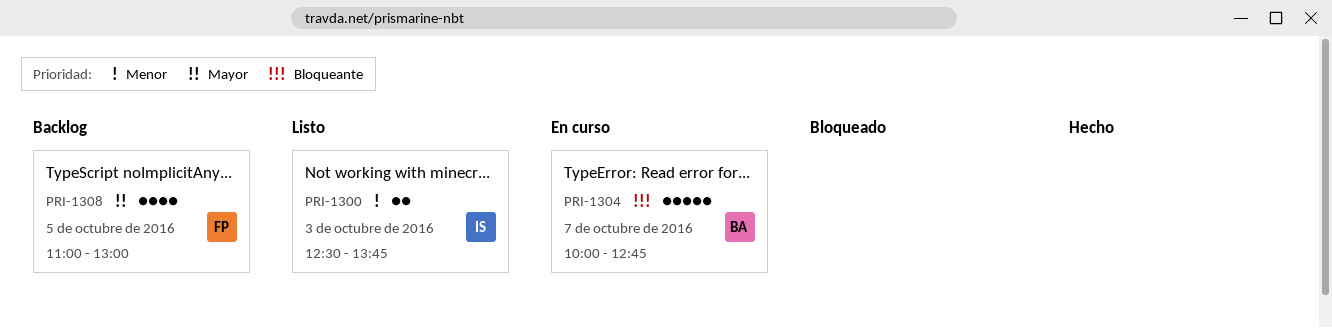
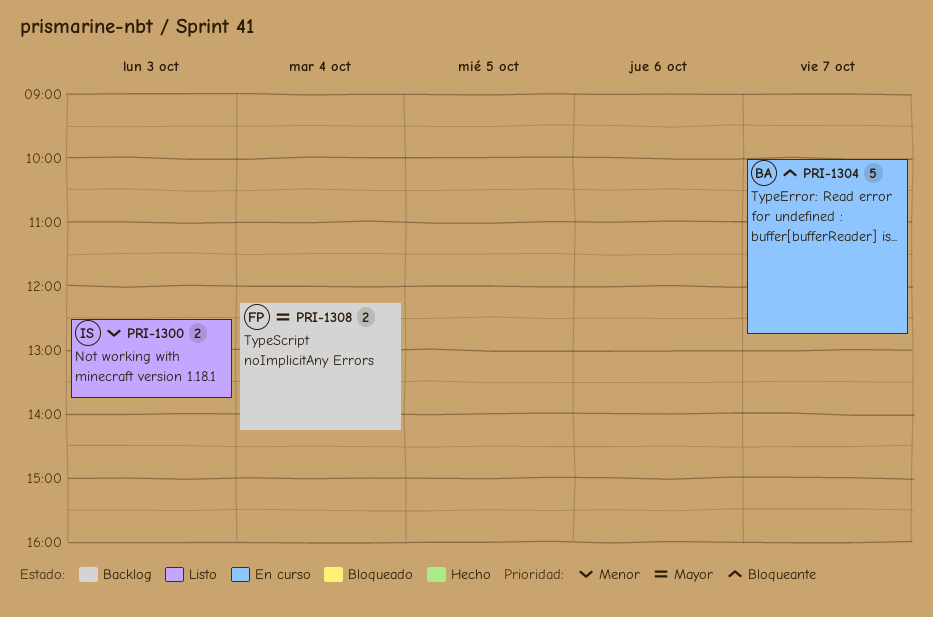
PRI-1308, estimate: 4 -> 2
PRI-1308, day: Oct 5 -> Oct 4
PRI-1308, begins: 11:00 -> 12:15
PRI-1308, ends: 13:00 -> 14:15

